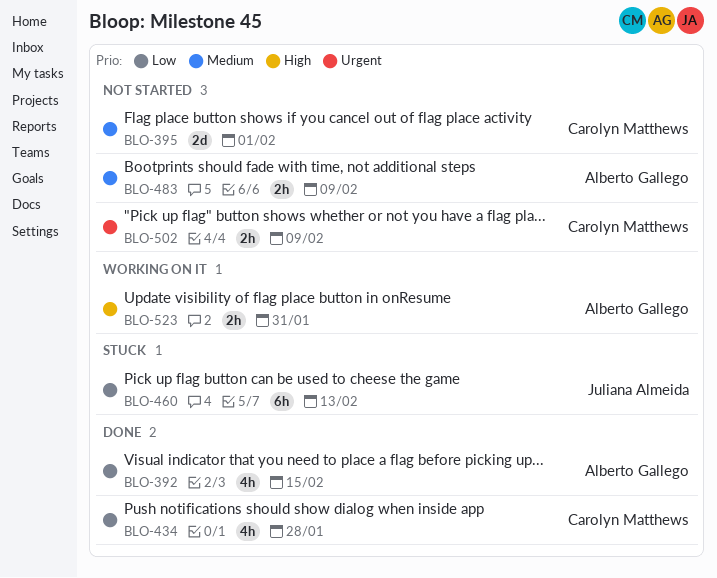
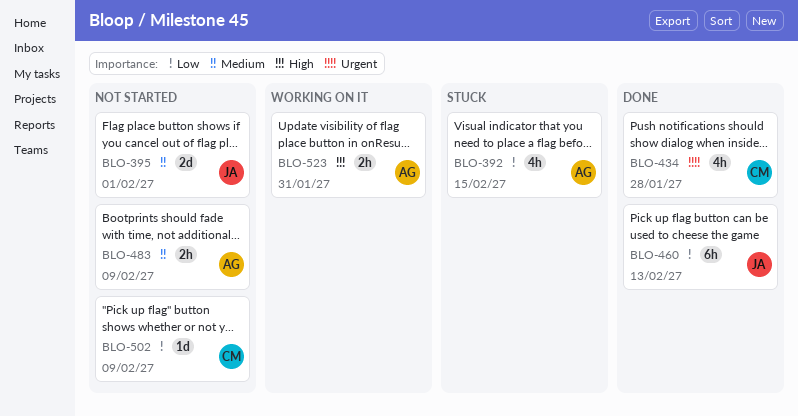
BLO-392, status: Done -> Stuck
BLO-395, owner: Carolyn Matthews -> Juliana Almeida
BLO-434, priority: Low -> Urgent
BLO-460, status: Stuck -> Done
BLO-502, priority: Urgent -> Low
BLO-502, estimate: 2h -> 1d

